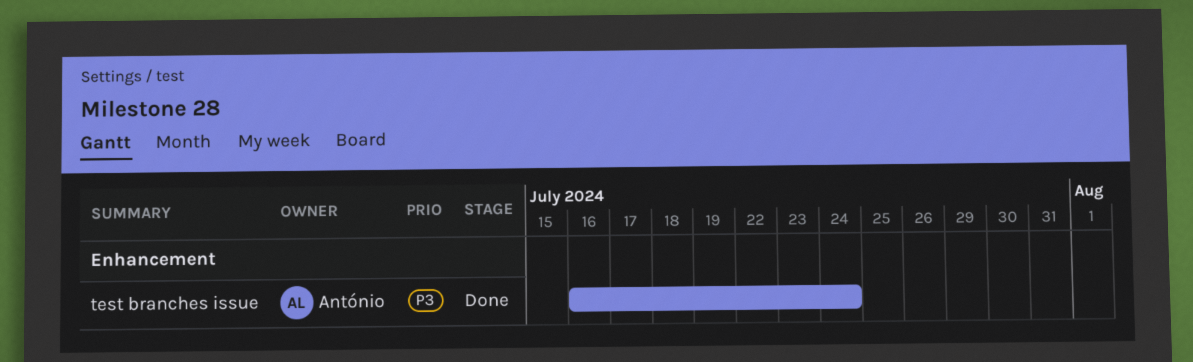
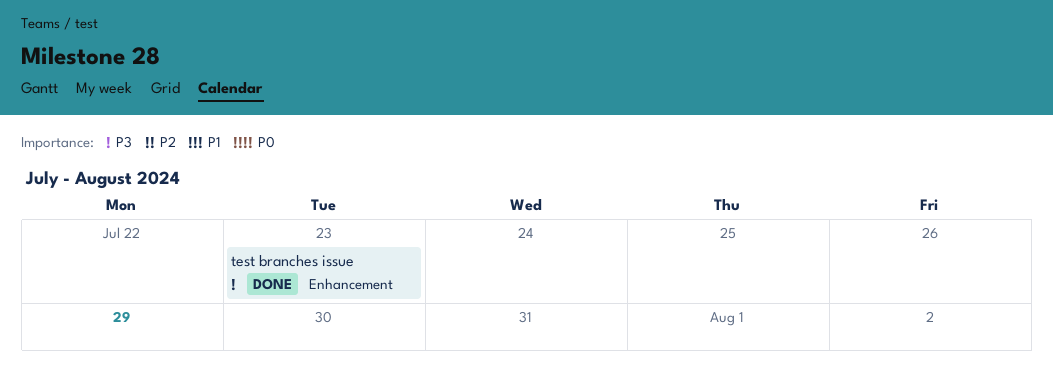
test branches issue, due: Jul 24 -> Jul 23

